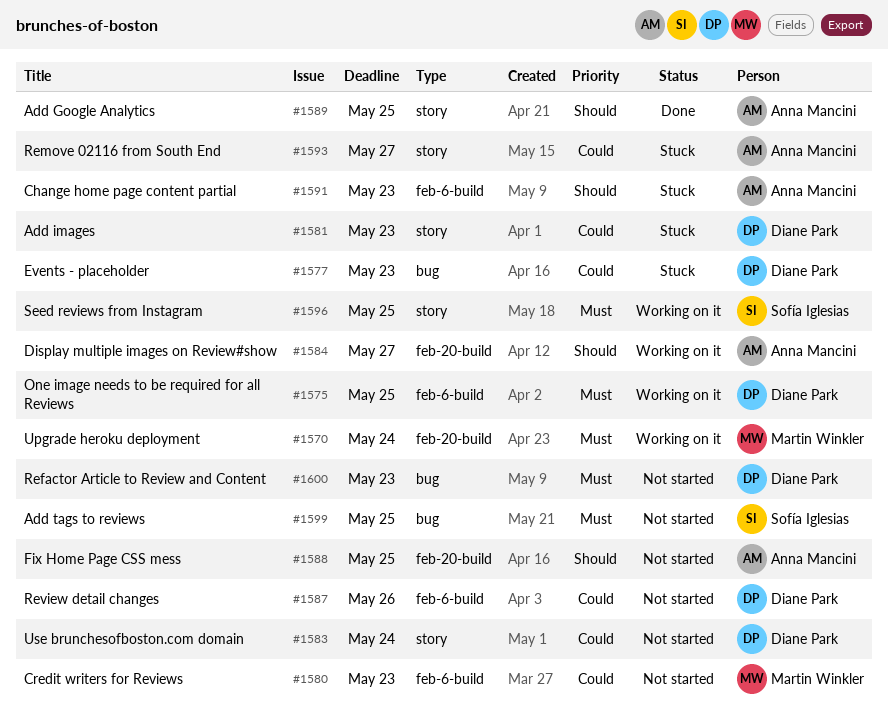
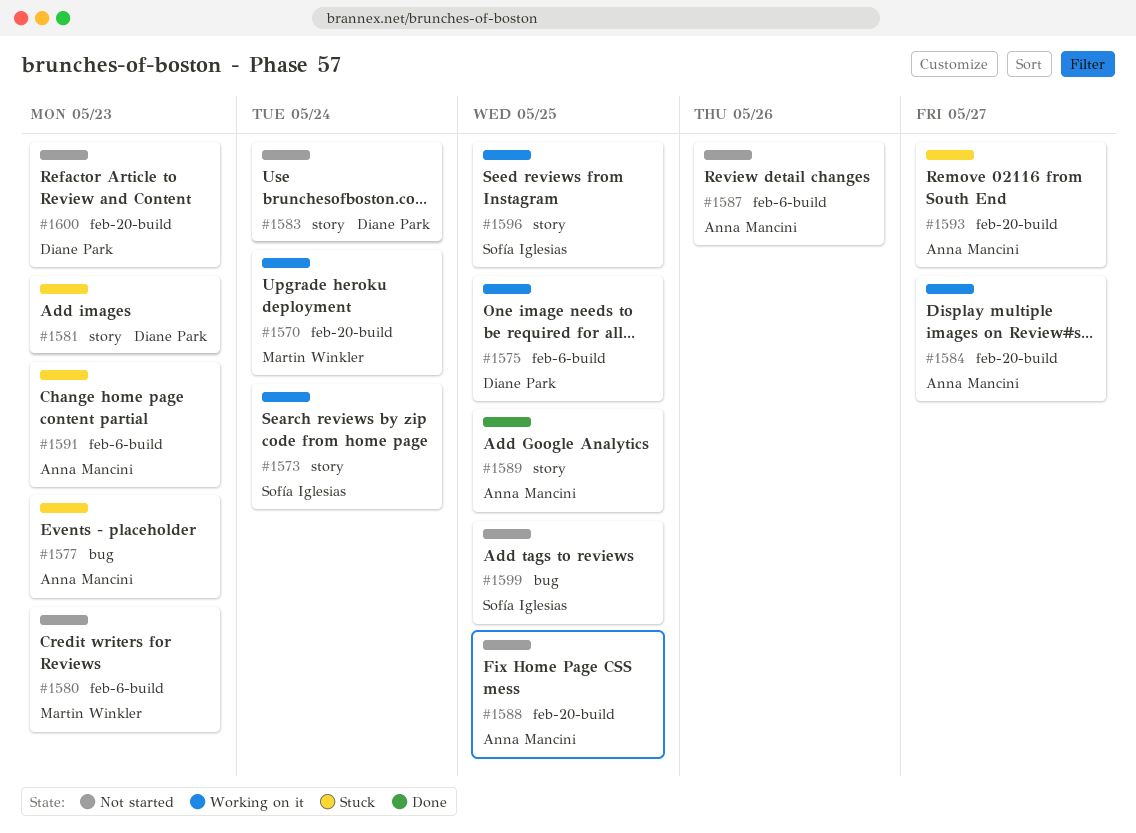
#1573: none -> present
#1577, owner: Diane Park -> Anna Mancini
#1587, owner: Diane Park -> Anna Mancini
#1593, label: story -> feb-20-build
#1600, label: bug -> feb-20-build

